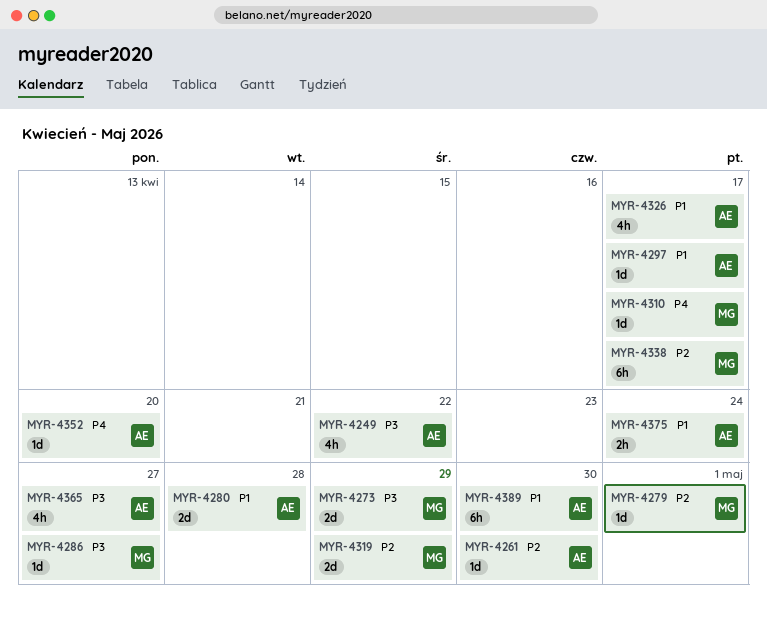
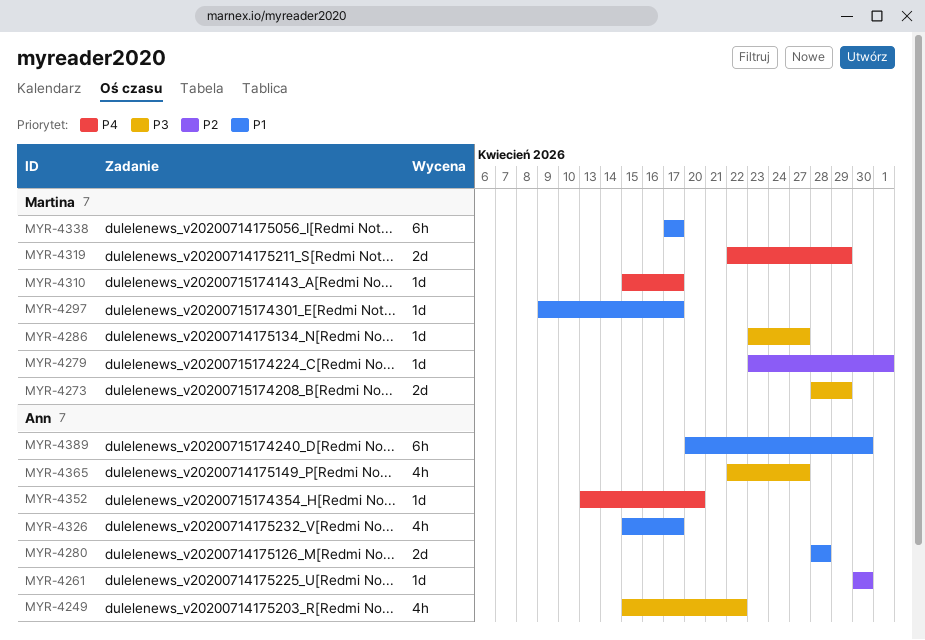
MYR-4297, owner: Ann -> Martina
MYR-4319, priority: P2 -> P4
MYR-4338, priority: P2 -> P1
MYR-4375: present -> none

